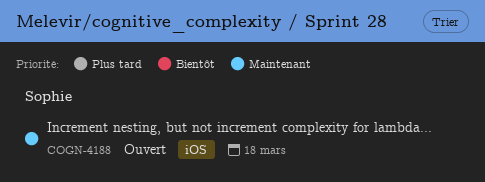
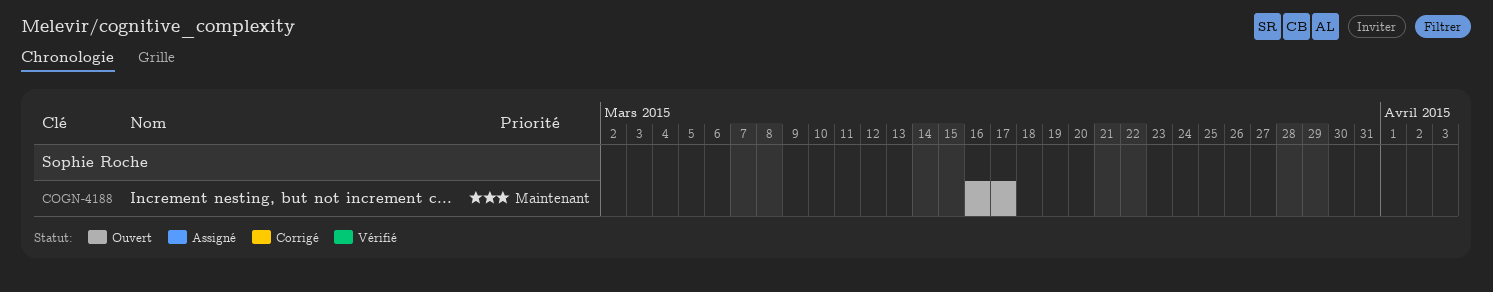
COGN-4188, due: Mar 18 -> Mar 17

